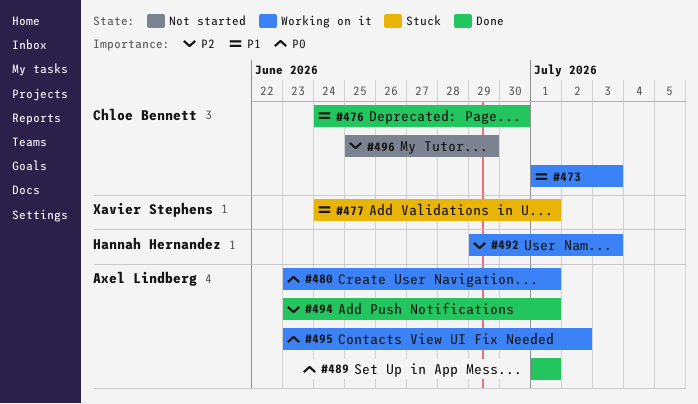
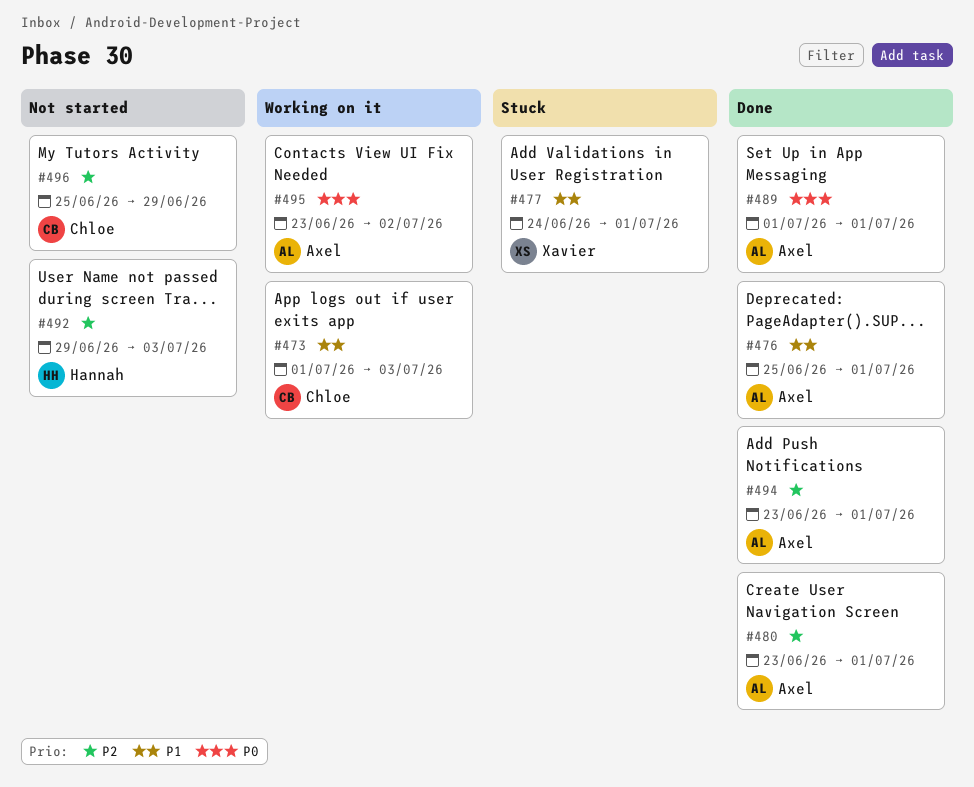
#476, owner: Chloe Bennett -> Axel Lindberg
#476, start: Jun 24 -> Jun 25
#476, due: Jun 30 -> Jul 1
#480, status: Working on it -> Done
#480, priority: P0 -> P2
#492, status: Working on it -> Not started

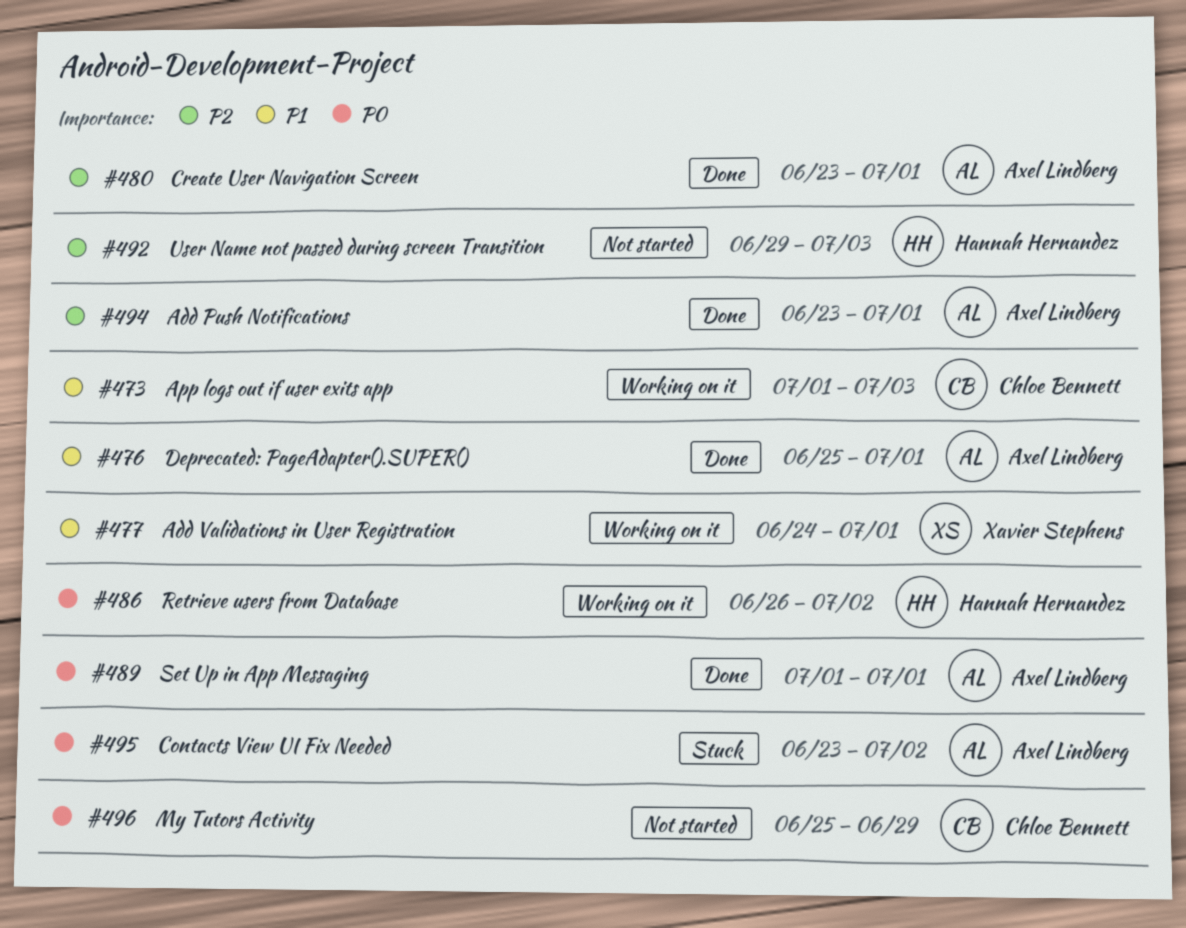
#477, status: Stuck -> Working on it
#486: none -> present
#495, status: Working on it -> Stuck
#496, priority: P2 -> P0

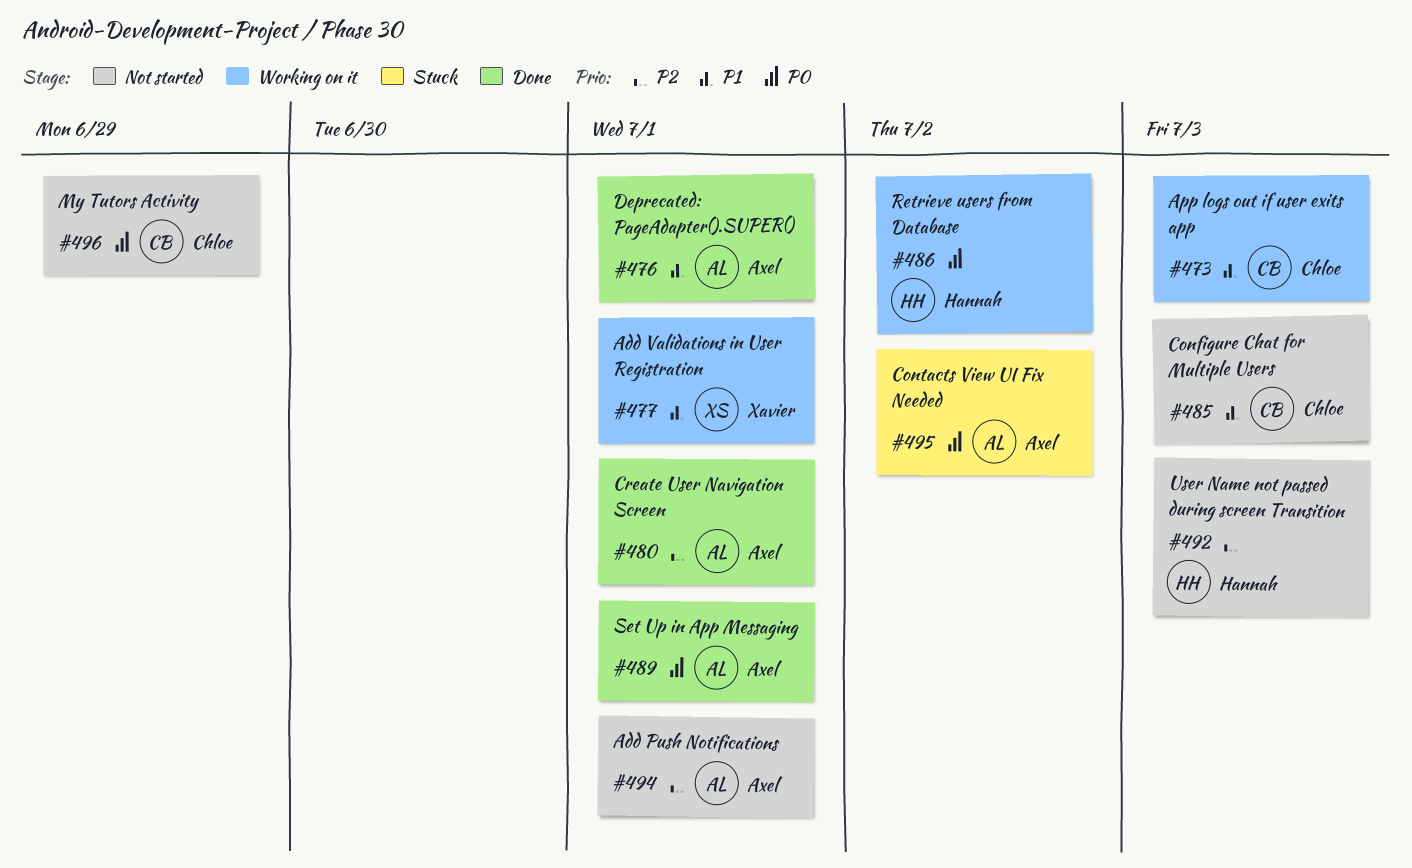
#485: none -> present
#494, status: Done -> Not started

